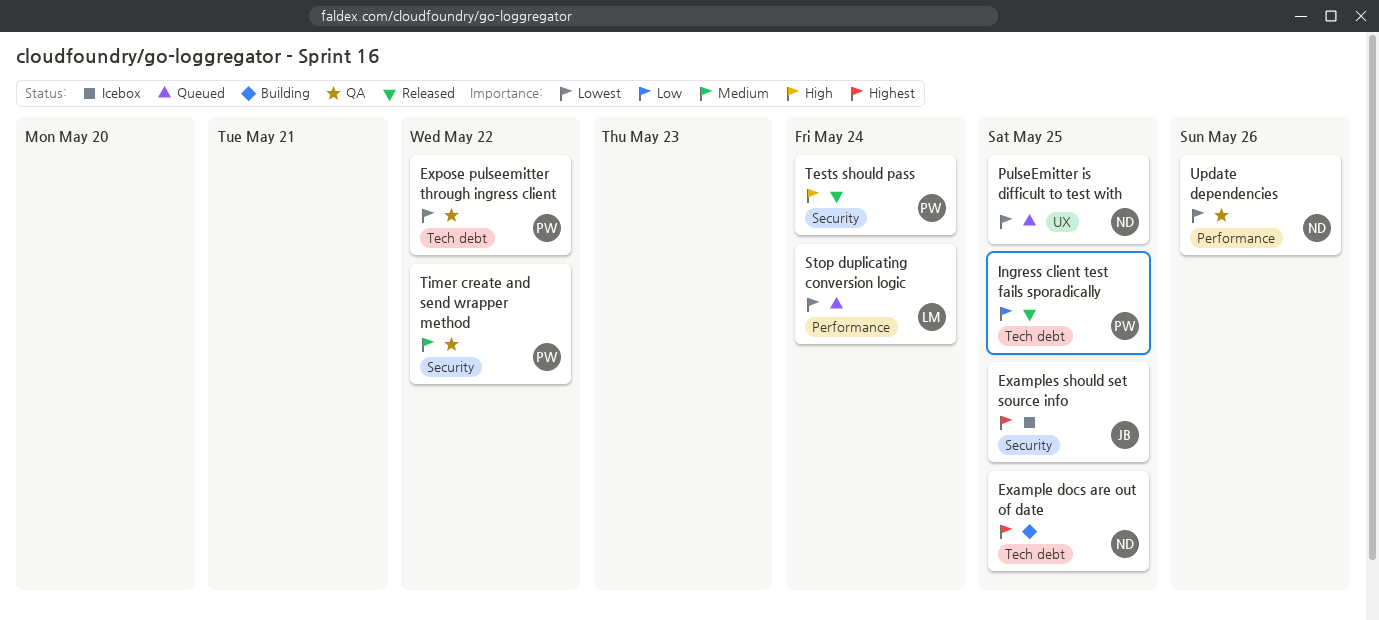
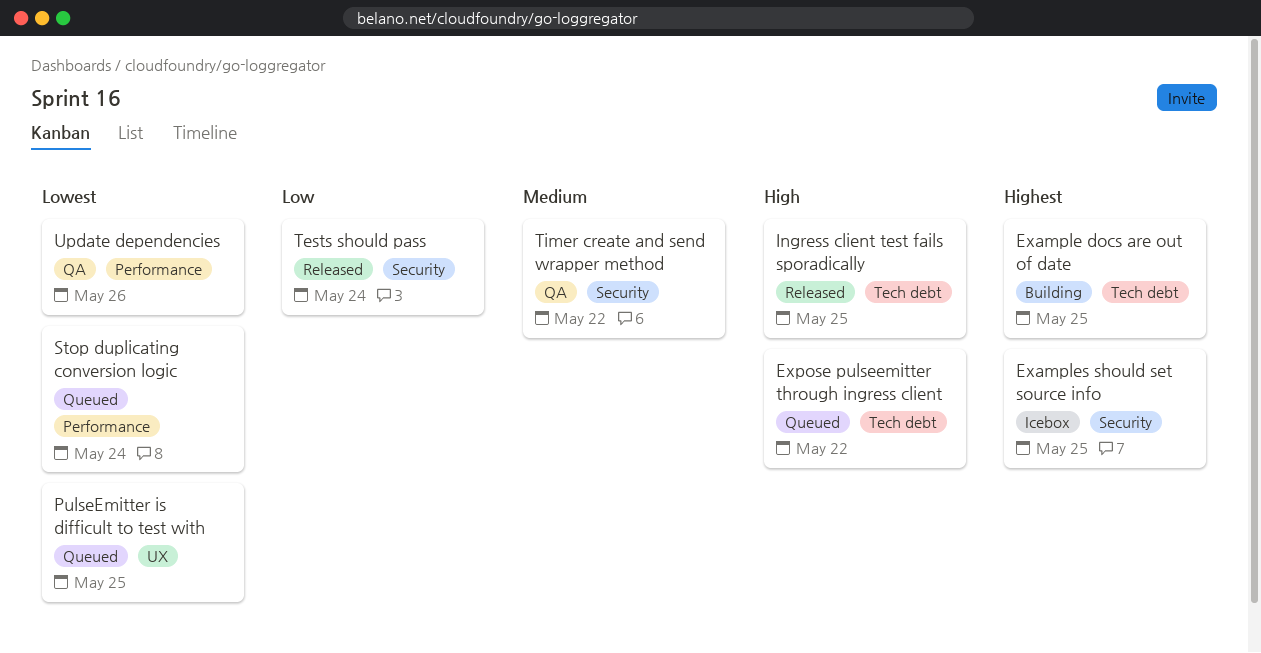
Expose pulseemitter through ingress client, status: QA -> Queued
Expose pulseemitter through ingress client, priority: Lowest -> High
Ingress client test fails sporadically, priority: Low -> High
Tests should pass, priority: High -> Low

